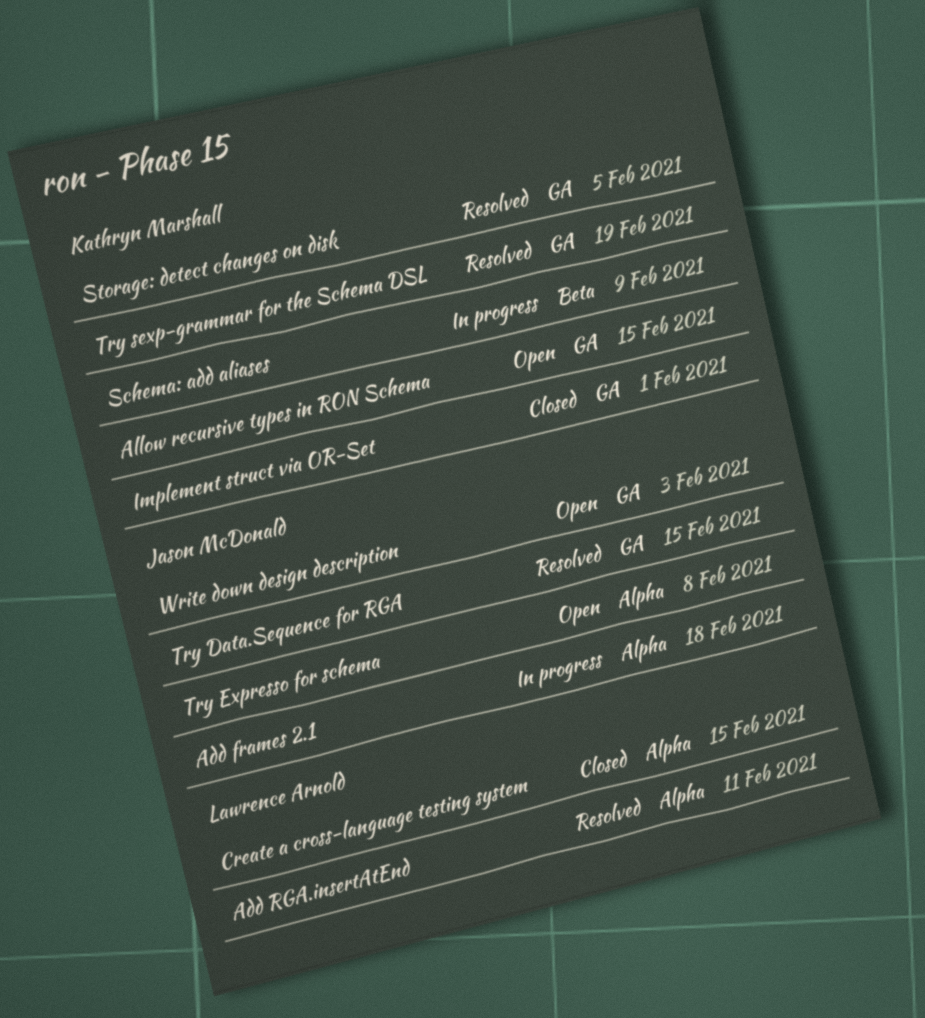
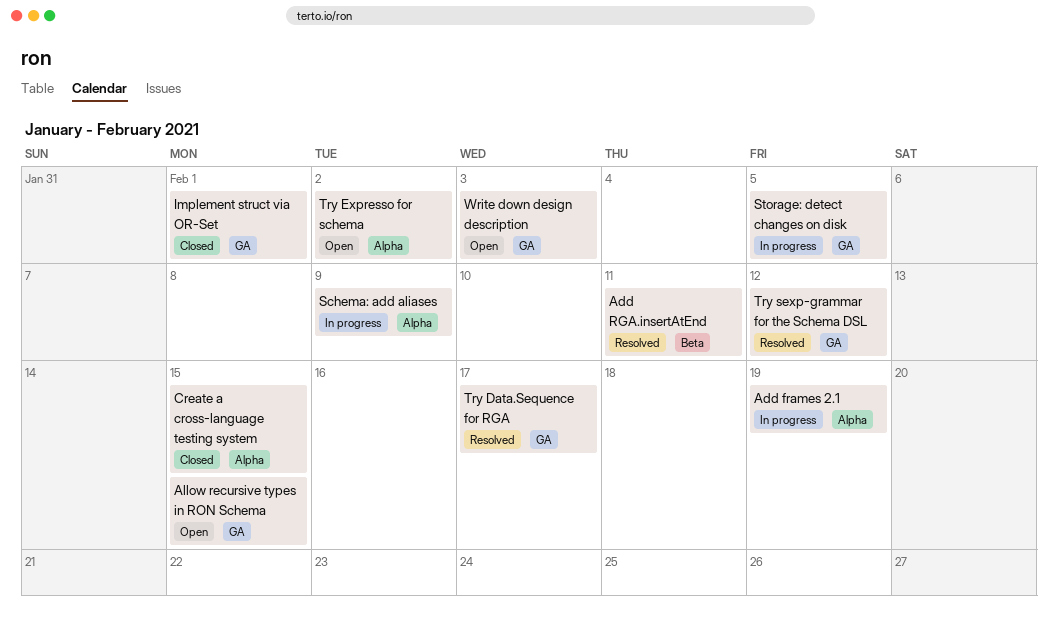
Add frames 2.1, due: Feb 18 -> Feb 19
Add RGA.insertAtEnd, label: Alpha -> Beta
Schema: add aliases, label: Beta -> Alpha
Storage: detect changes on disk, status: Resolved -> In progress
Try Data.Sequence for RGA, due: Feb 15 -> Feb 17
Try Expresso for schema, due: Feb 8 -> Feb 2
Try sexp-grammar for the Schema DSL, due: Feb 19 -> Feb 12

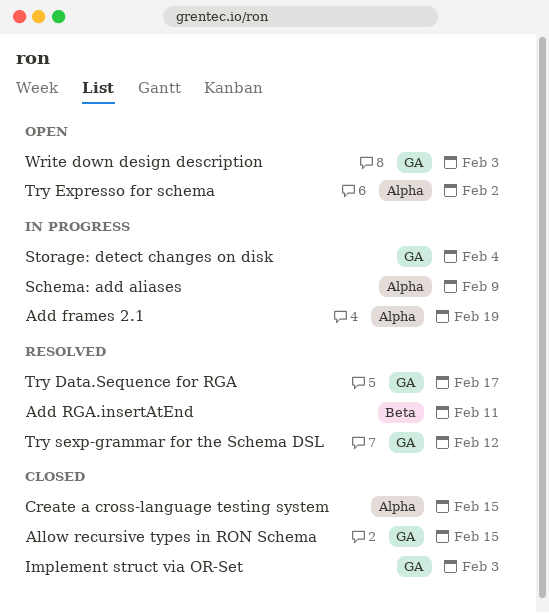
Allow recursive types in RON Schema, status: Open -> Closed
Implement struct via OR-Set, due: Feb 1 -> Feb 3
Storage: detect changes on disk, due: Feb 5 -> Feb 4

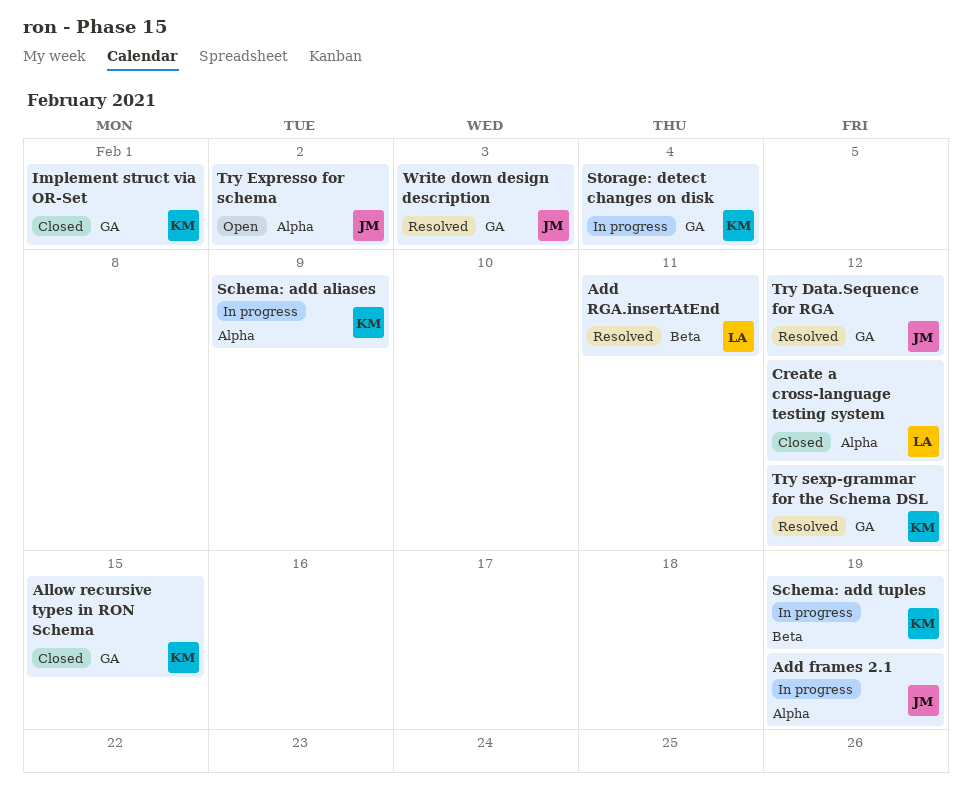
Create a cross-language testing system, due: Feb 15 -> Feb 12
Implement struct via OR-Set, due: Feb 3 -> Feb 1
Schema: add tuples: none -> present
Try Data.Sequence for RGA, due: Feb 17 -> Feb 12
Write down design description, status: Open -> Resolved

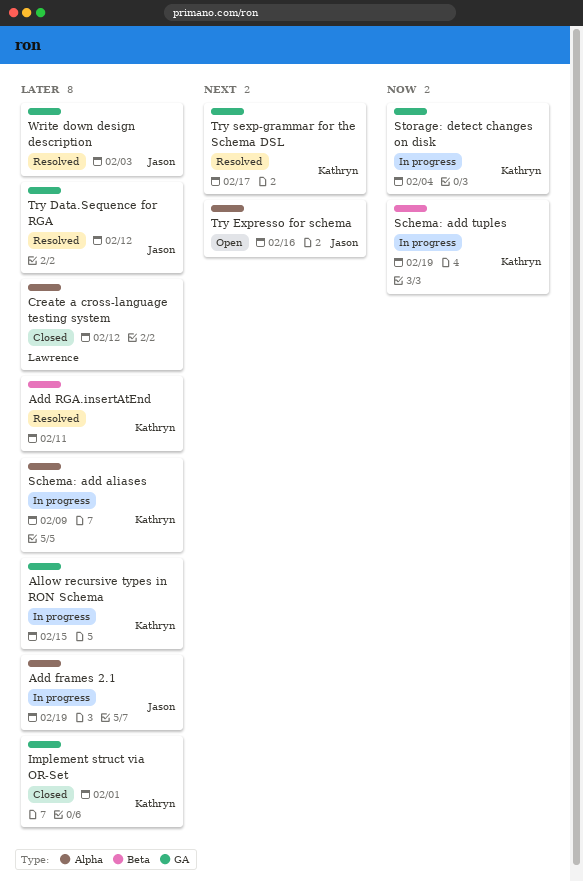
Add RGA.insertAtEnd, owner: Lawrence -> Kathryn
Allow recursive types in RON Schema, status: Closed -> In progress
Try Expresso for schema, due: Feb 2 -> Feb 16
Try sexp-grammar for the Schema DSL, due: Feb 12 -> Feb 17

